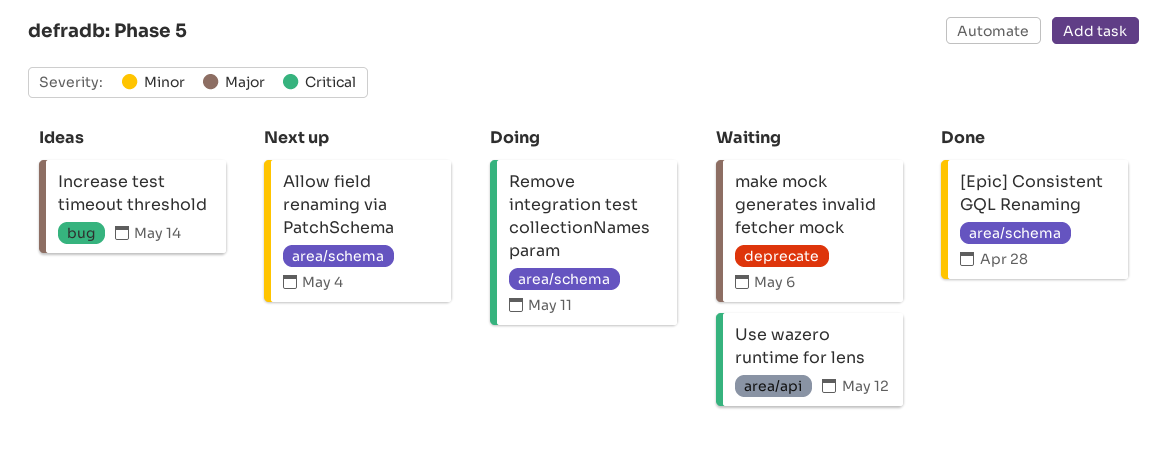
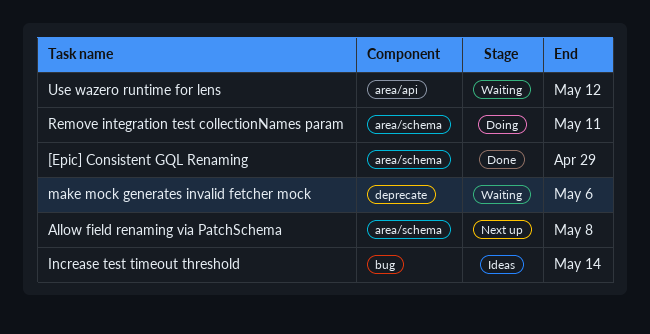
[Epic] Consistent GQL Renaming, due: Apr 28 -> Apr 29
Allow field renaming via PatchSchema, due: May 4 -> May 8

